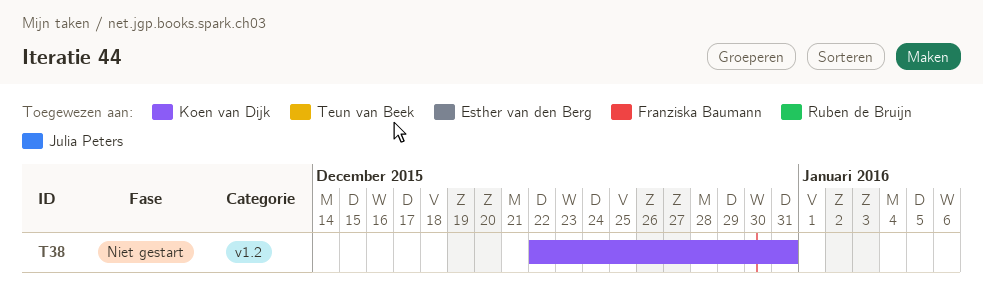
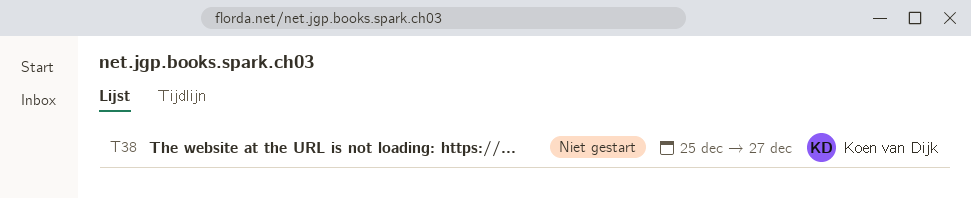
T38, start: Dec 22 -> Dec 25
T38, due: Dec 31 -> Dec 27

